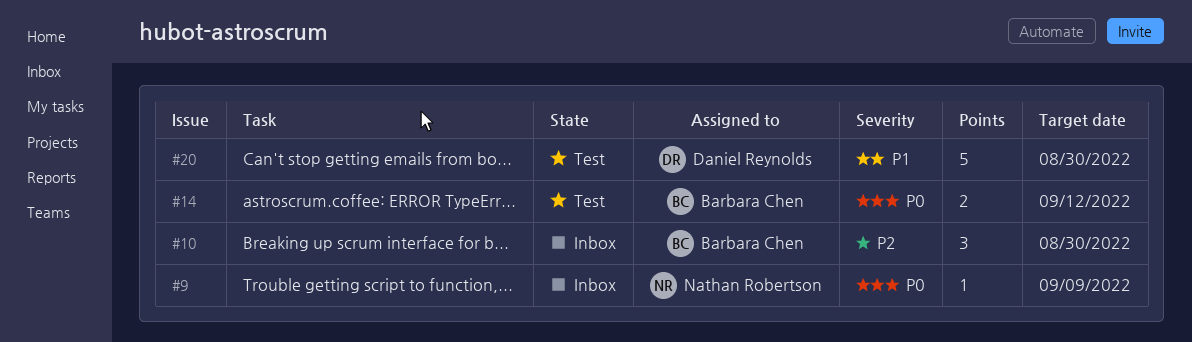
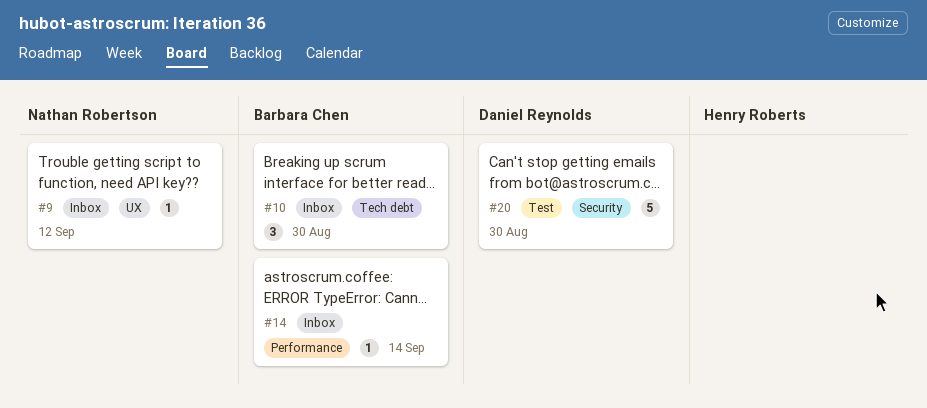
#9, due: Sep 9 -> Sep 12
#14, status: Test -> Inbox
#14, estimate: 2 -> 1
#14, due: Sep 12 -> Sep 14

